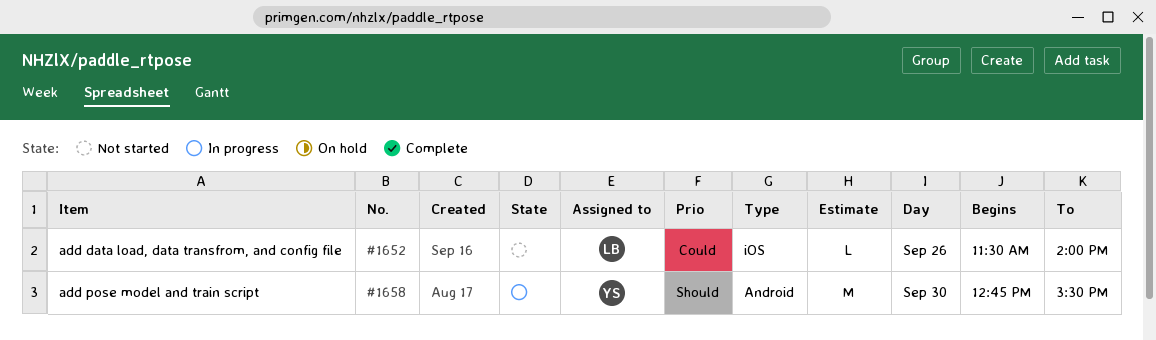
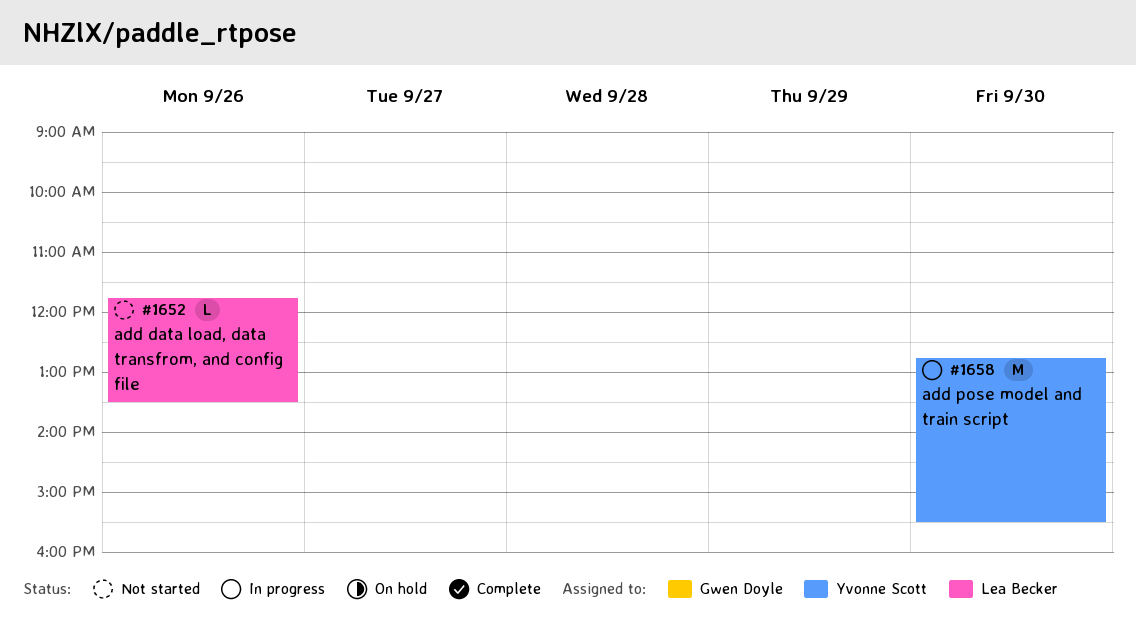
#1652, begins: 11:30 -> 11:45
#1652, ends: 14:00 -> 13:30

